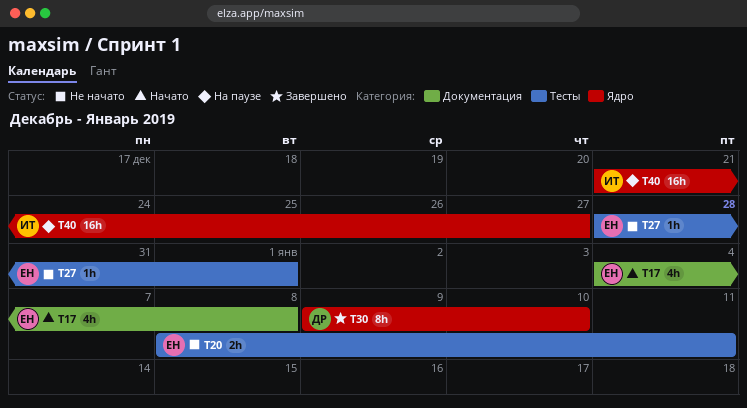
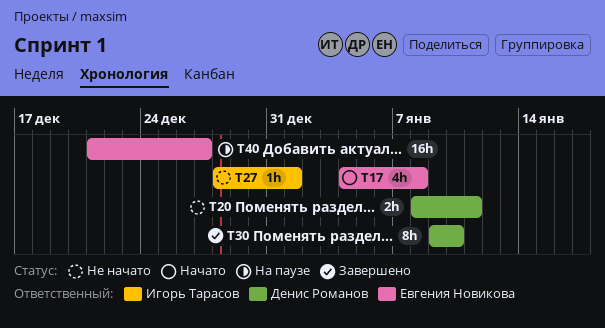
T20, owner: Евгения Новикова -> Денис Романов
T27, owner: Евгения Новикова -> Игорь Тарасов
T40, owner: Игорь Тарасов -> Евгения Новикова

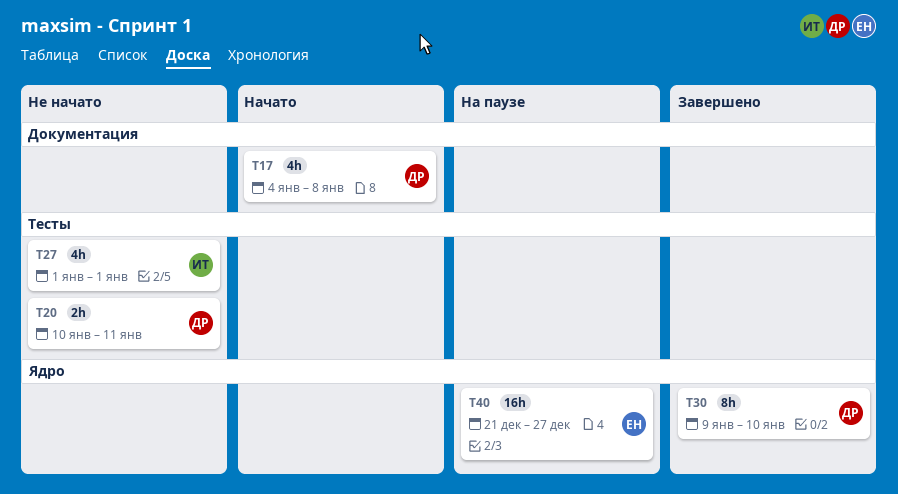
T17, owner: Евгения Новикова -> Денис Романов
T20, start: Jan 8 -> Jan 10
T27, estimate: 1h -> 4h
T27, start: Dec 28 -> Jan 1

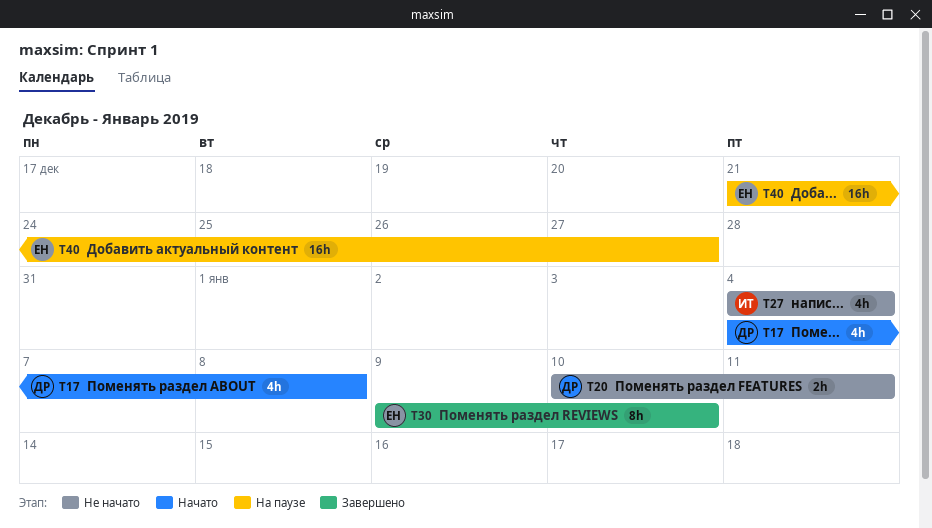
T27, start: Jan 1 -> Jan 4
T27, due: Jan 1 -> Jan 4
T30, owner: ДР -> ЕН

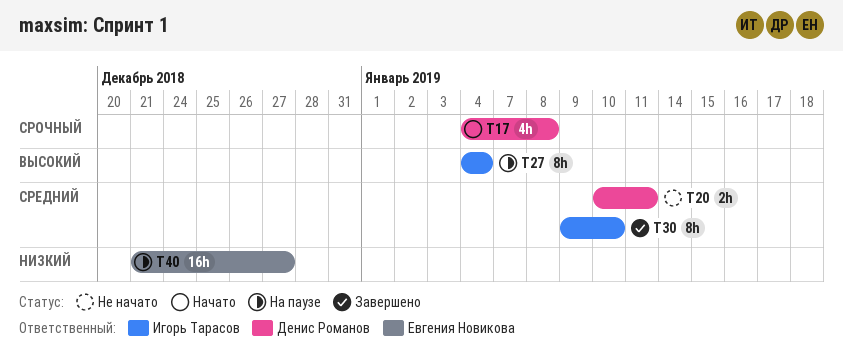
T27, status: Не начато -> На паузе
T27, estimate: 4h -> 8h
T30, owner: Евгения Новикова -> Игорь Тарасов

